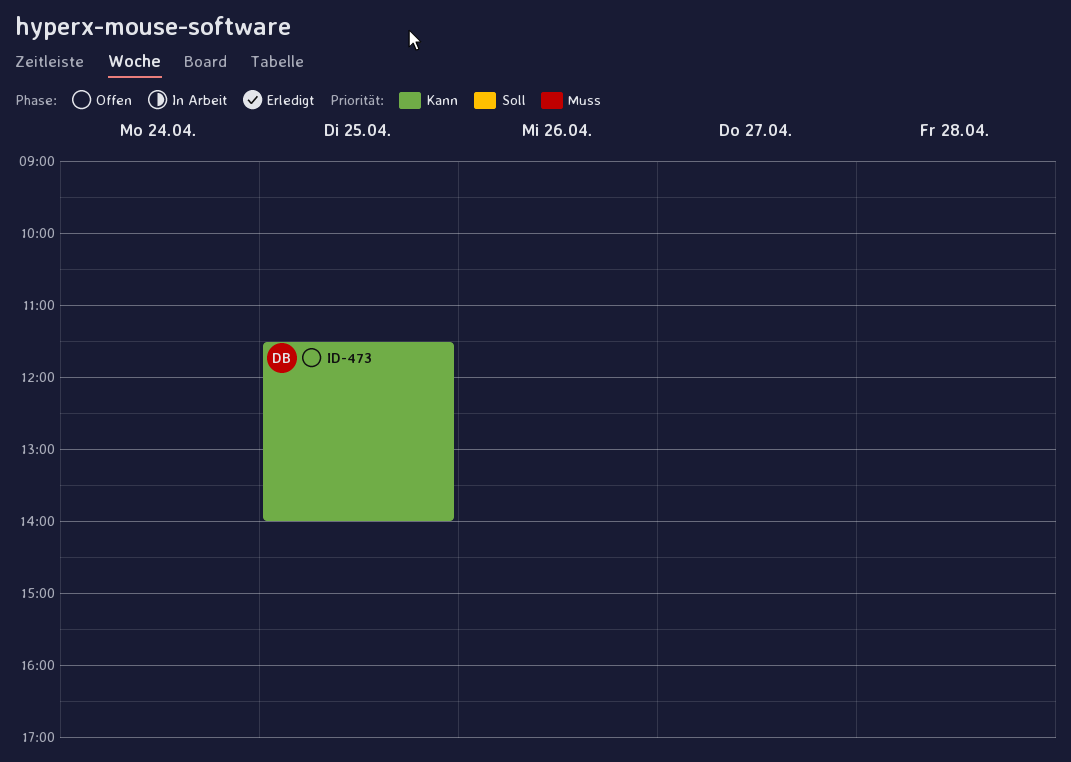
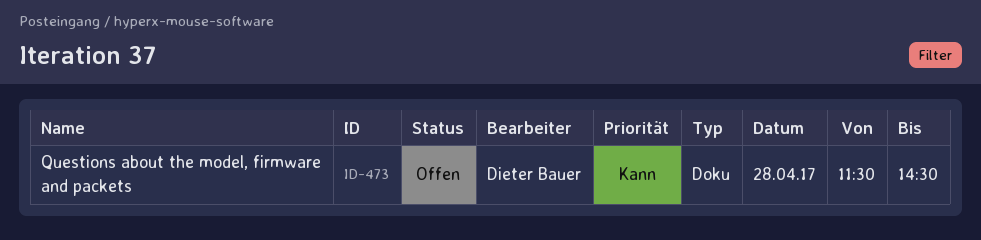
ID-473, day: Apr 25 -> Apr 28
ID-473, ends: 14:00 -> 14:30

